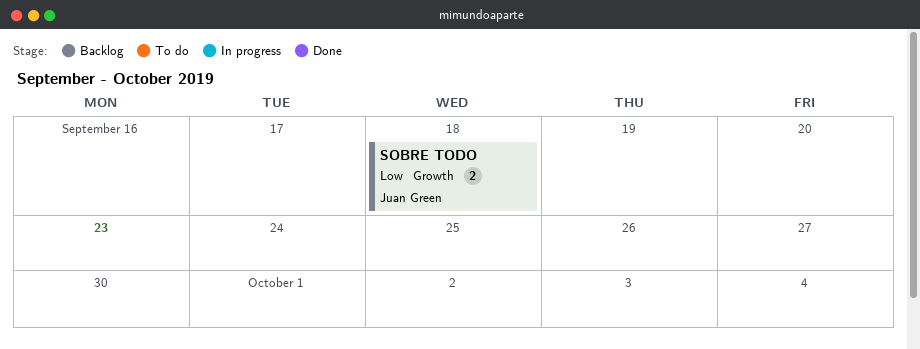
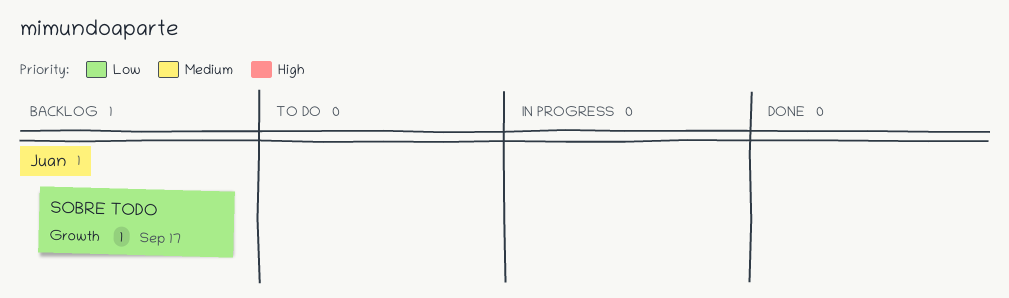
SOBRE TODO, estimate: 2 -> 1
SOBRE TODO, due: Sep 18 -> Sep 17

